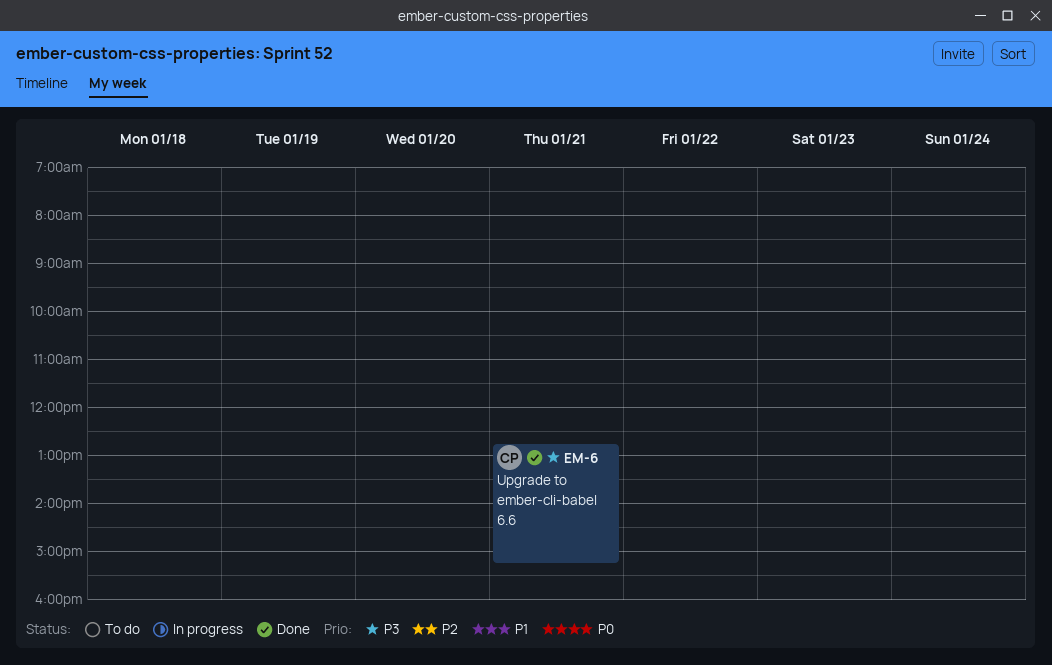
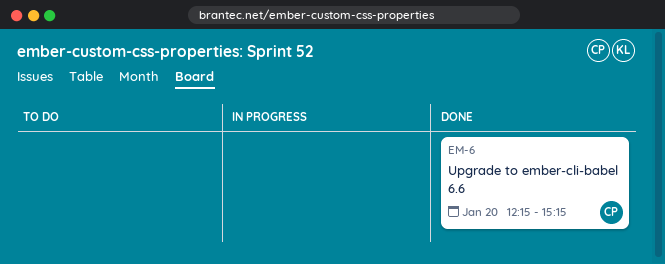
EM-6, day: Jan 21 -> Jan 20
EM-6, begins: 12:45 -> 12:15

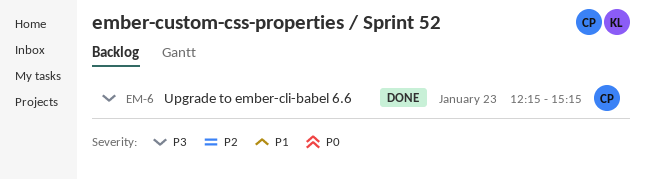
EM-6, day: Jan 20 -> Jan 23

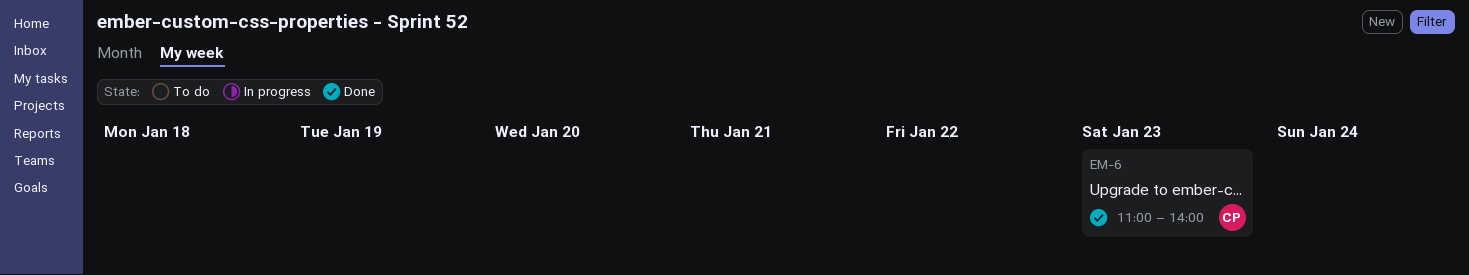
EM-6, begins: 12:15 -> 11:00
EM-6, ends: 15:15 -> 14:00

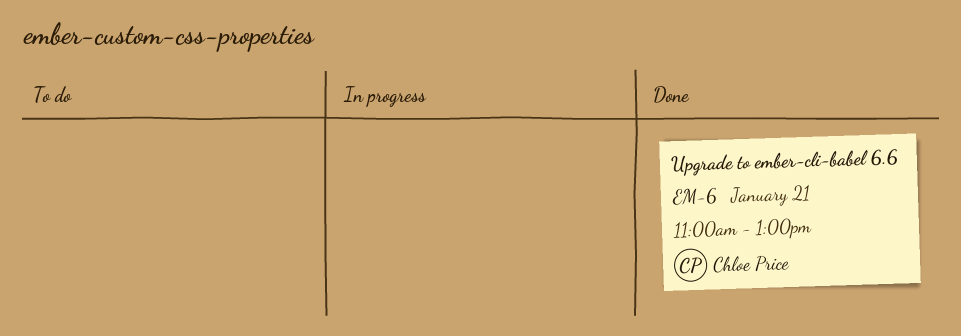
EM-6, day: Jan 23 -> Jan 21
EM-6, ends: 14:00 -> 13:00

